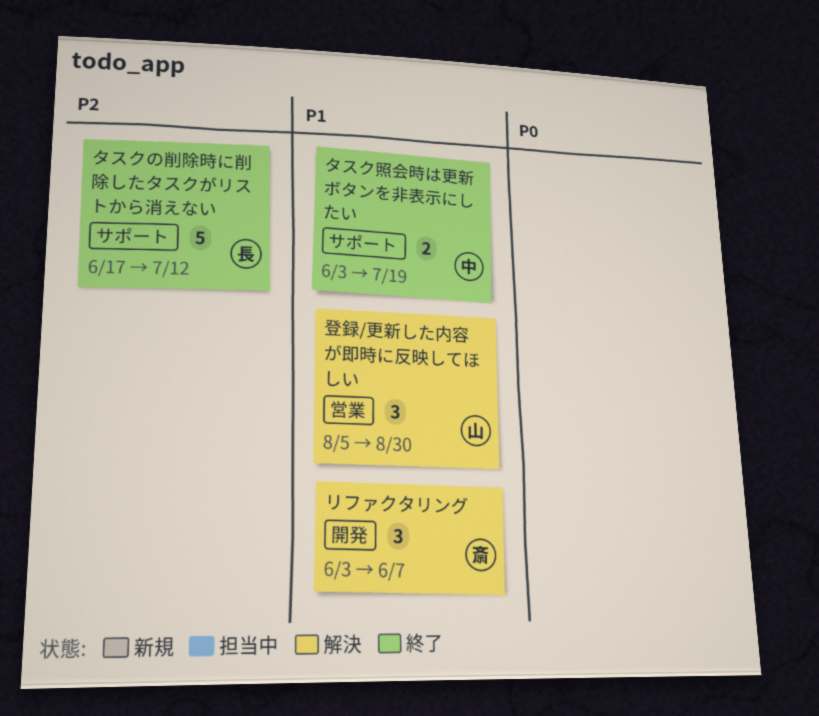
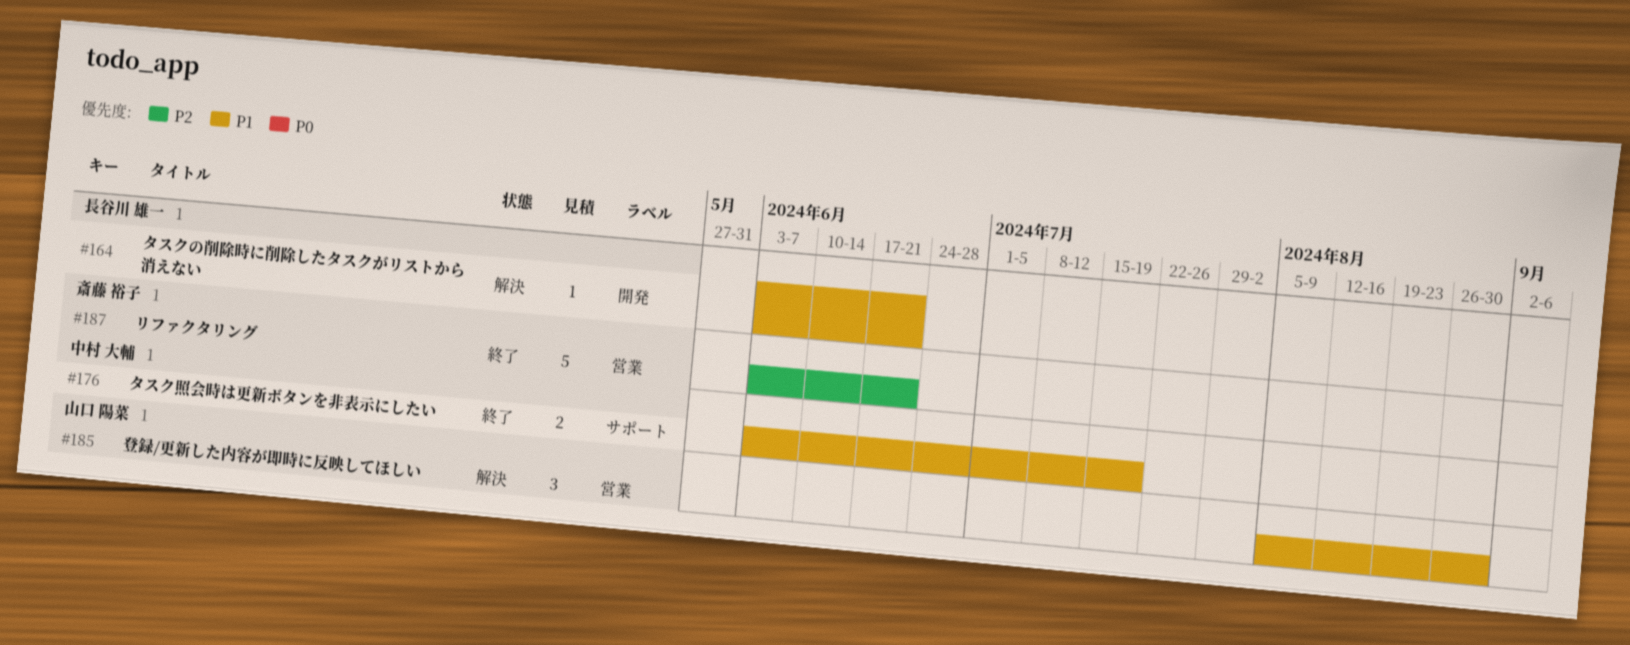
タスクの削除時に削除したタスクがリストから消えない, status: 終了 -> 解決
タスクの削除時に削除したタスクがリストから消えない, priority: P2 -> P1
タスクの削除時に削除したタスクがリストから消えない, label: サポート -> 開発
タスクの削除時に削除したタスクがリストから消えない, estimate: 5 -> 1
タスクの削除時に削除したタスクがリストから消えない, start: Jun 17 -> Jun 3
タスクの削除時に削除したタスクがリストから消えない, due: Jul 12 -> Jun 21
リファクタリング, status: 解決 -> 終了
リファクタリング, priority: P1 -> P2
リファクタリング, label: 開発 -> 営業
リファクタリング, estimate: 3 -> 5
リファクタリング, due: Jun 7 -> Jun 21

